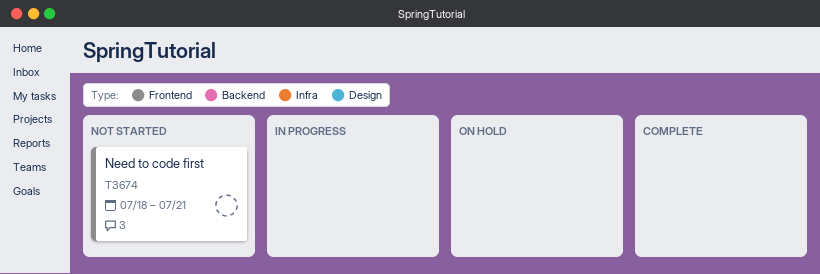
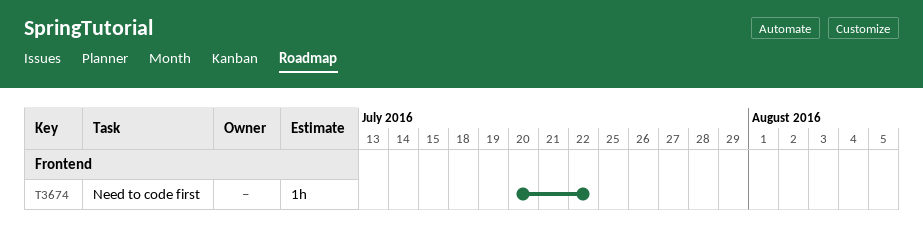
T3674, start: Jul 18 -> Jul 20
T3674, due: Jul 21 -> Jul 22

